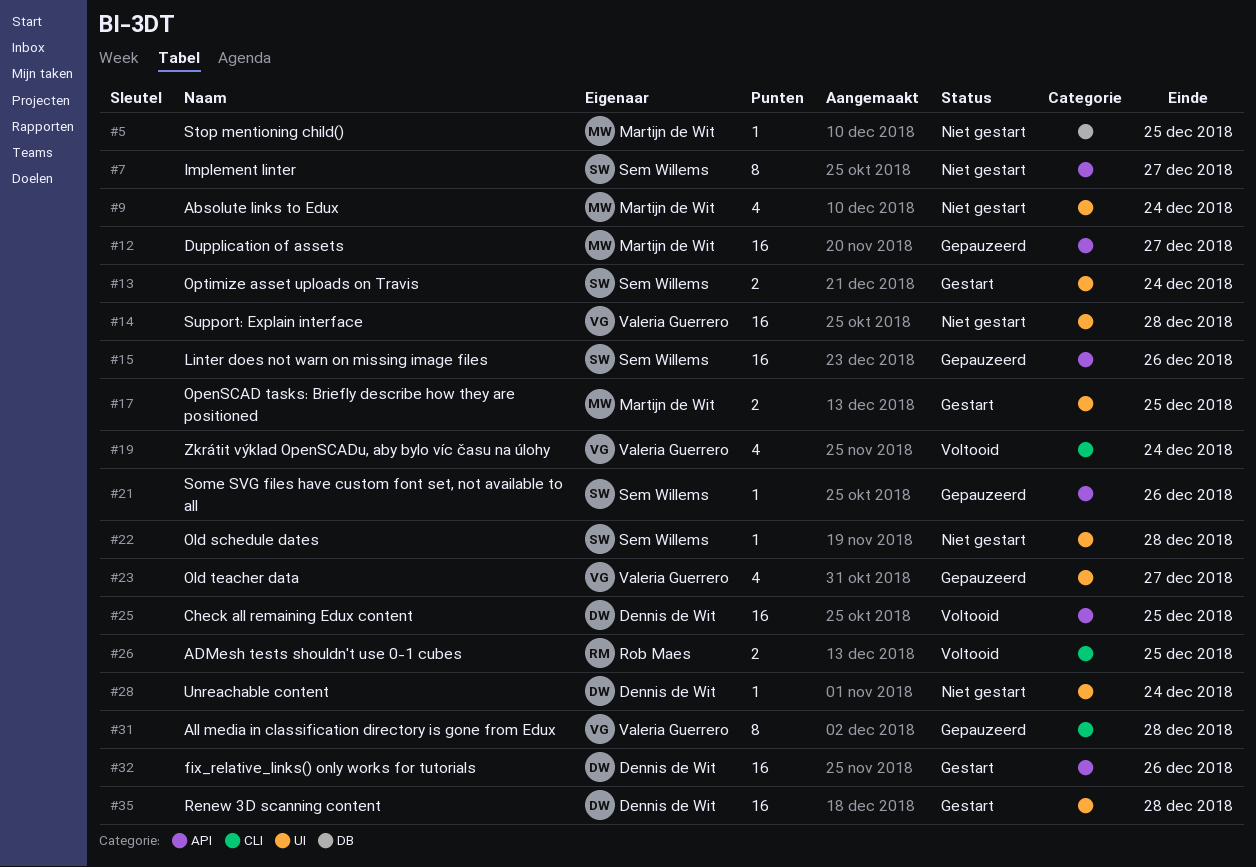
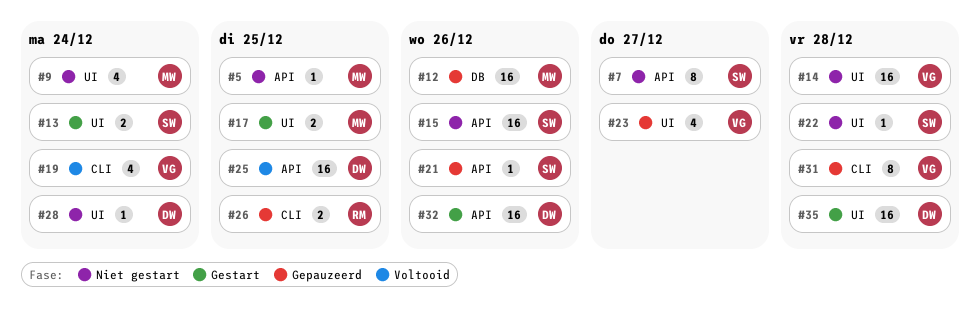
#5, label: DB -> API
#12, label: API -> DB
#12, due: Dec 27 -> Dec 26
#15, status: Gepauzeerd -> Niet gestart
#26, status: Voltooid -> Gepauzeerd

